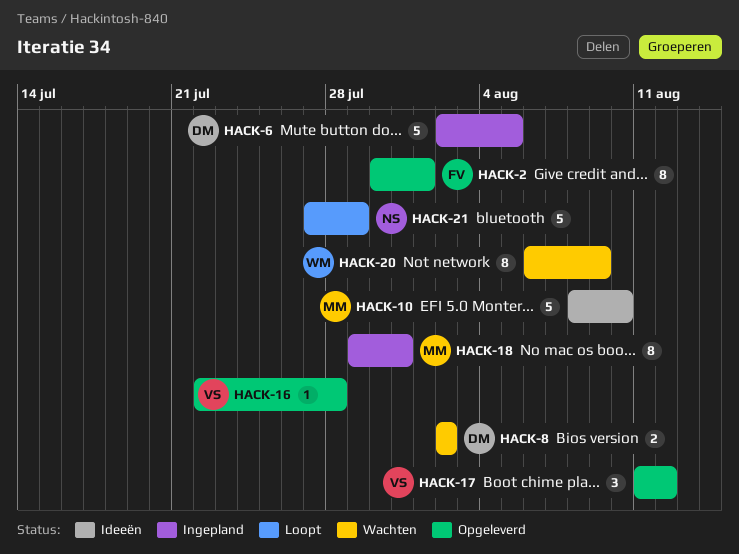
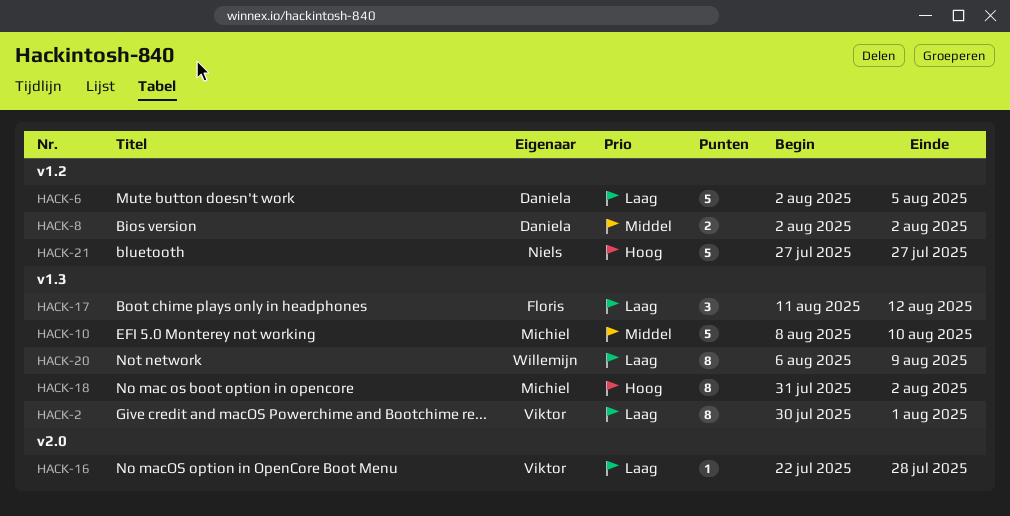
HACK-2, owner: Floris -> Viktor
HACK-17, owner: Viktor -> Floris
HACK-18, start: Jul 29 -> Jul 31
HACK-18, due: Jul 31 -> Aug 2
HACK-21, due: Jul 29 -> Jul 27

